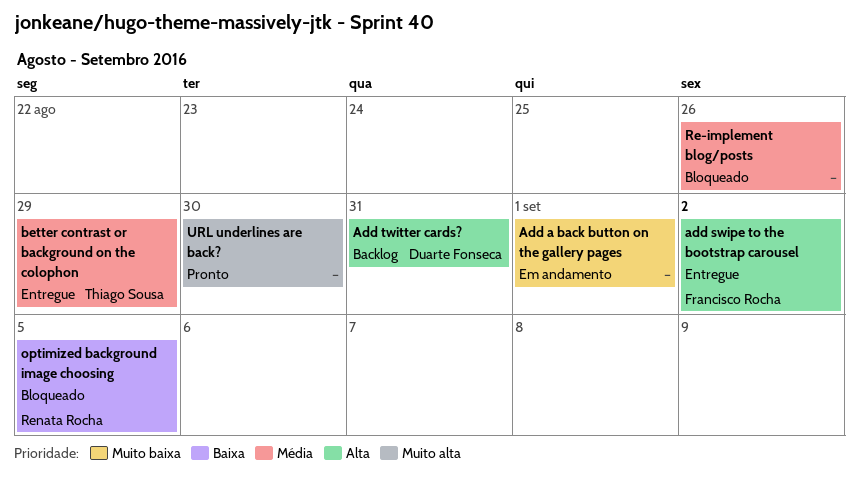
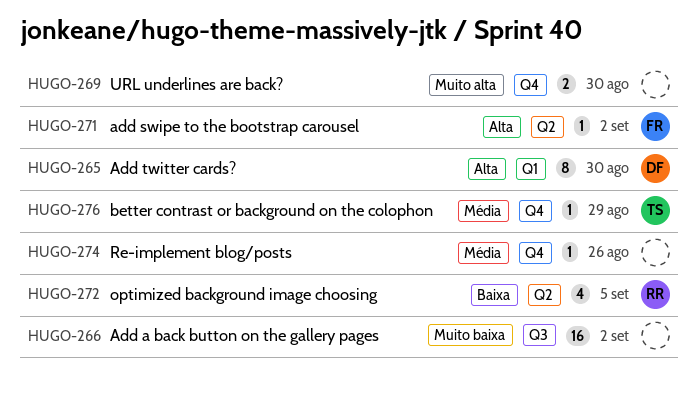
Add a back button on the gallery pages, due: Sep 1 -> Sep 2
Add twitter cards?, due: Aug 31 -> Aug 30

